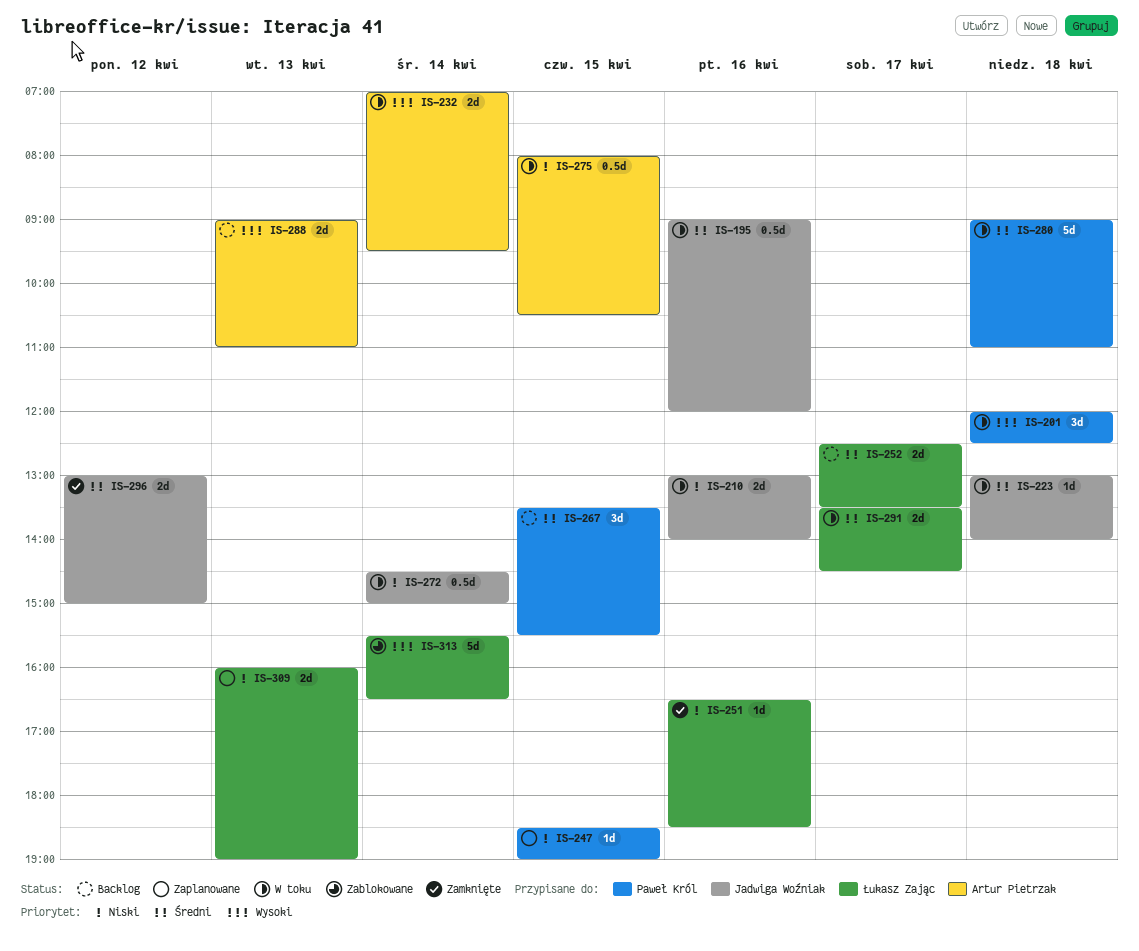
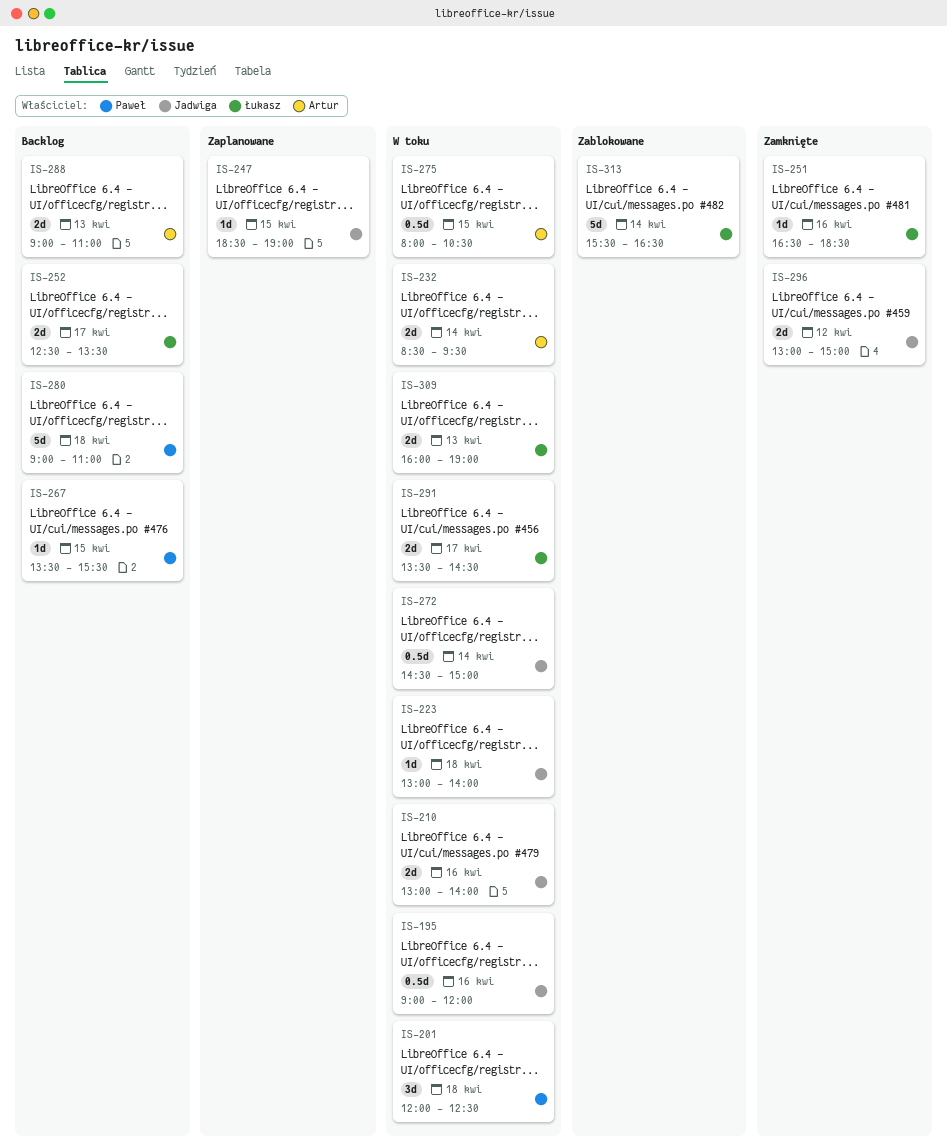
IS-232, begins: 07:00 -> 08:30
IS-247, owner: Paweł Król -> Jadwiga Woźniak
IS-267, estimate: 3d -> 1d
IS-280, status: W toku -> Backlog
IS-309, status: Zaplanowane -> W toku

